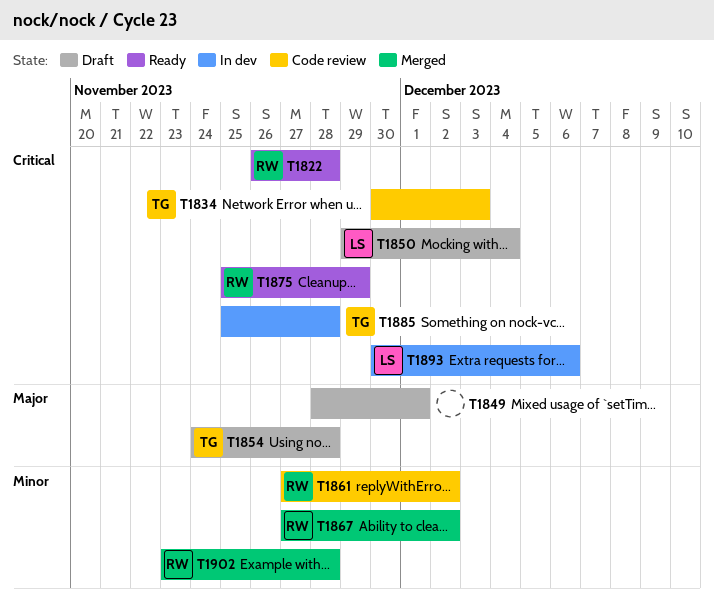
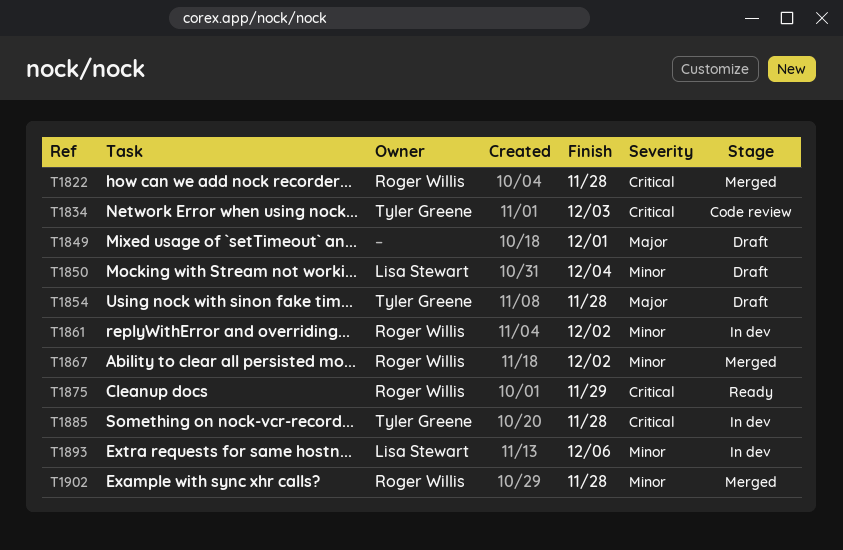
T1822, status: Ready -> Merged
T1850, priority: Critical -> Minor
T1861, status: Code review -> In dev
T1893, priority: Critical -> Minor

